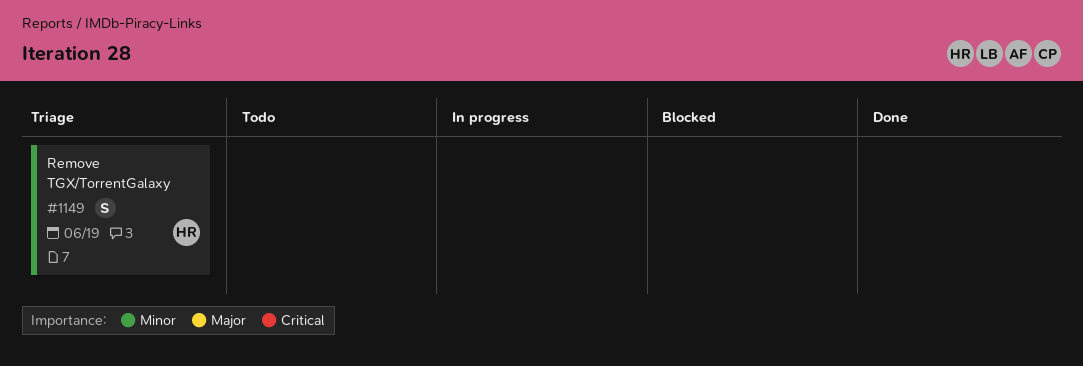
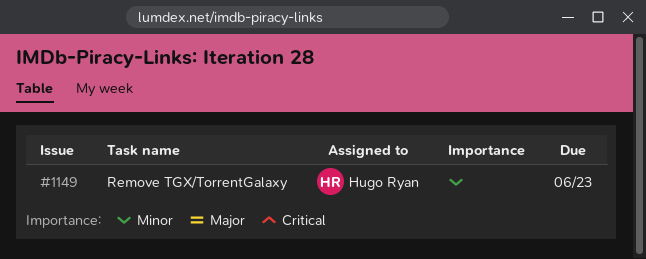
#1149, due: Jun 19 -> Jun 23

